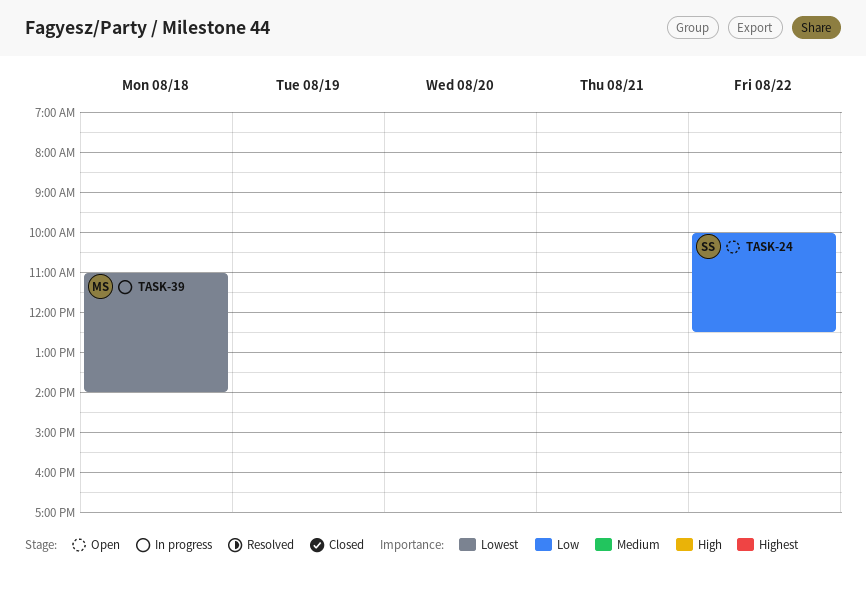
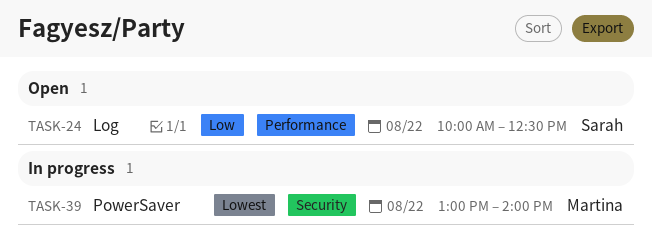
TASK-39, day: Aug 18 -> Aug 22
TASK-39, begins: 11:00 -> 13:00

